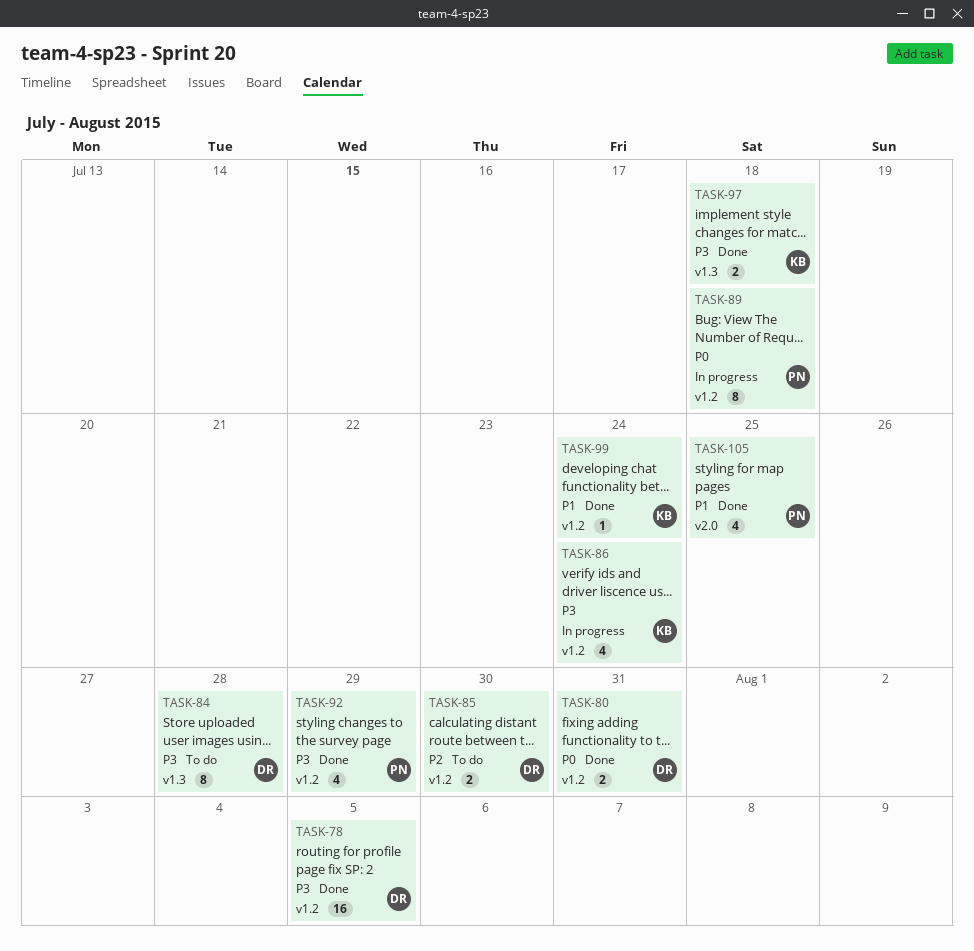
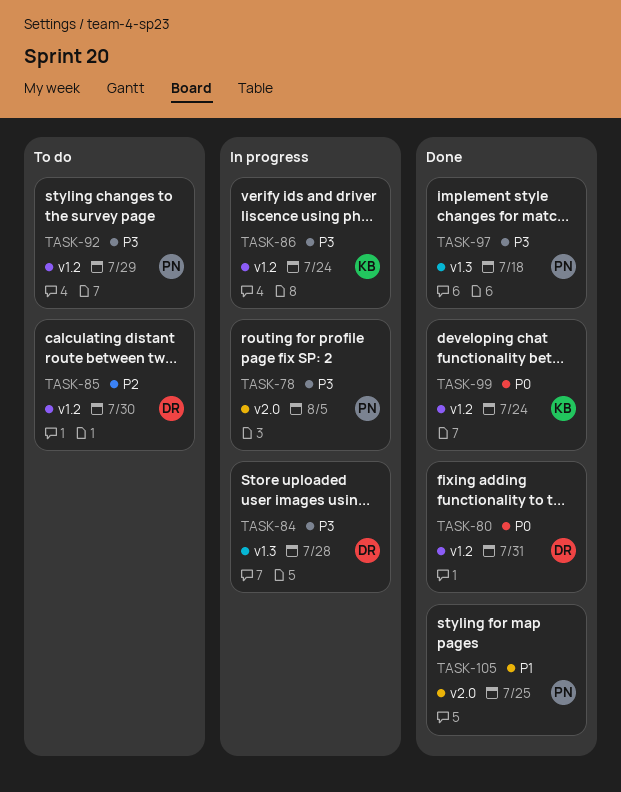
TASK-78, status: Done -> In progress
TASK-78, owner: DR -> PN
TASK-78, label: v1.2 -> v2.0
TASK-84, status: To do -> In progress
TASK-89: present -> none
TASK-92, status: Done -> To do
TASK-97, owner: KB -> PN
TASK-99, priority: P1 -> P0

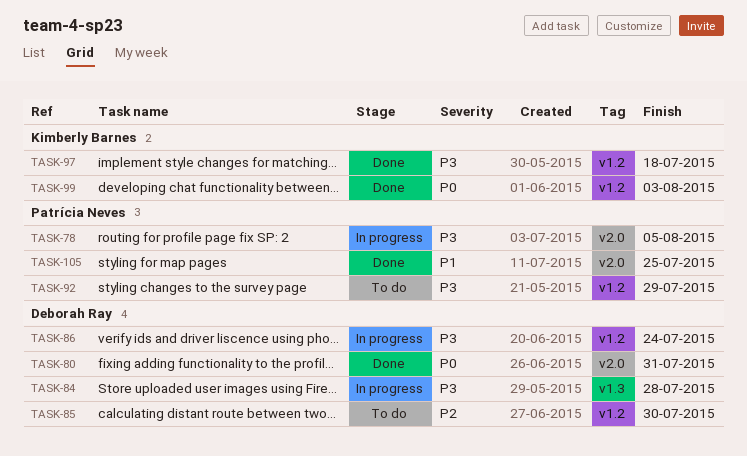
TASK-80, label: v1.2 -> v2.0
TASK-86, owner: Kimberly Barnes -> Deborah Ray
TASK-97, owner: Patrícia Neves -> Kimberly Barnes
TASK-97, label: v1.3 -> v1.2
TASK-99, due: Jul 24 -> Aug 3

